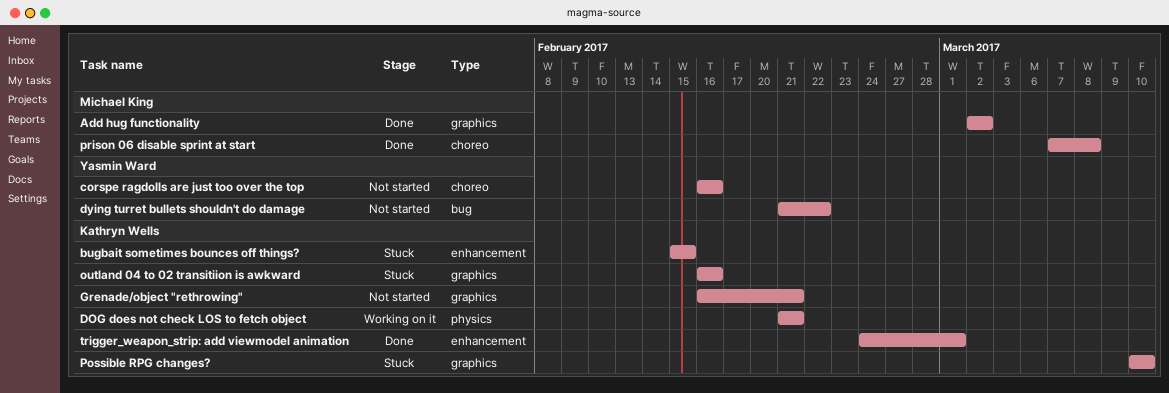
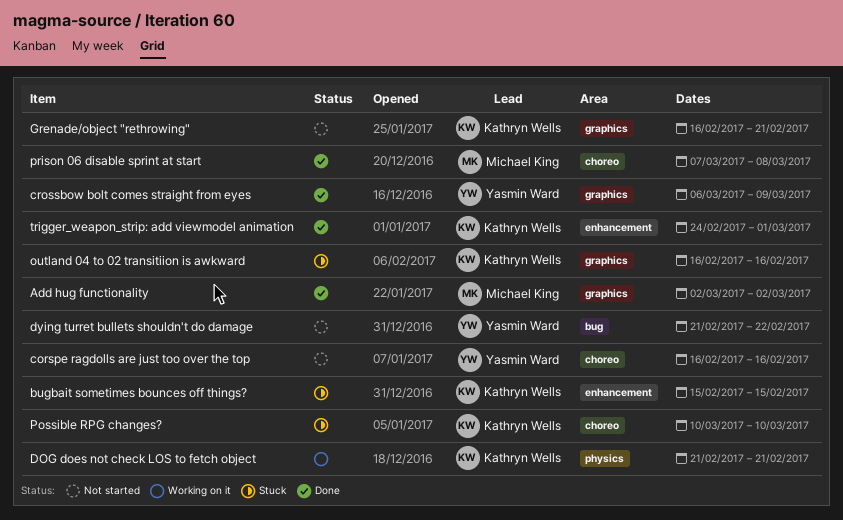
crossbow bolt comes straight from eyes: none -> present
Possible RPG changes?, label: graphics -> choreo

